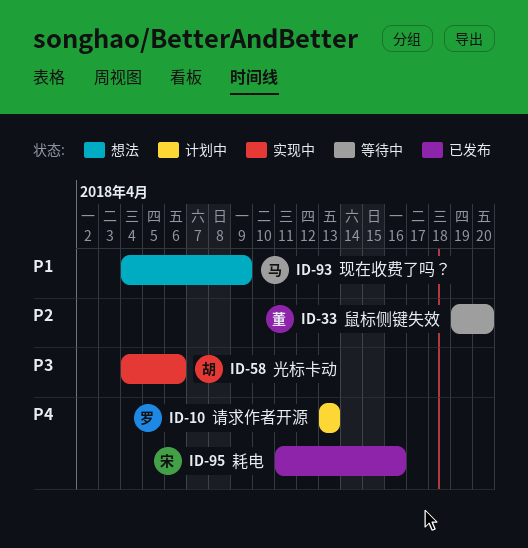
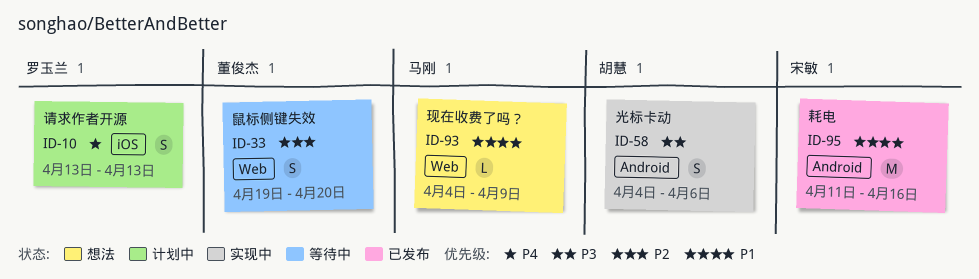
ID-95, priority: P4 -> P1

